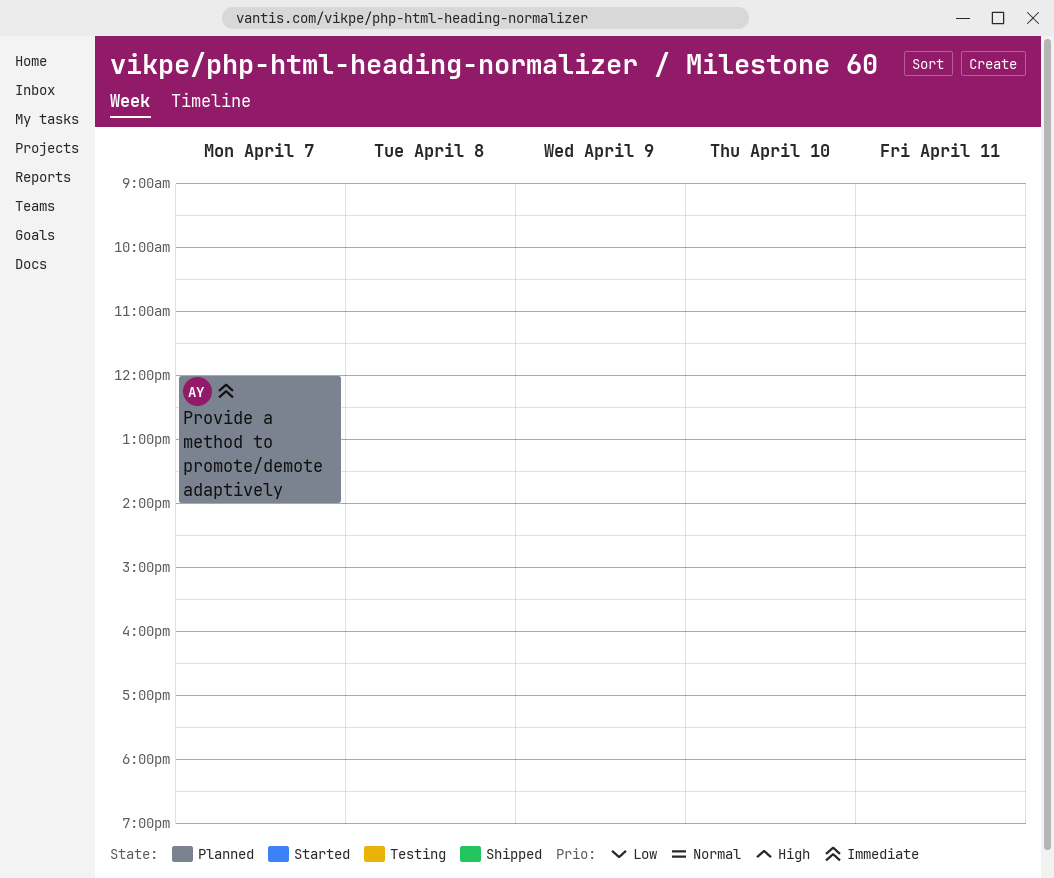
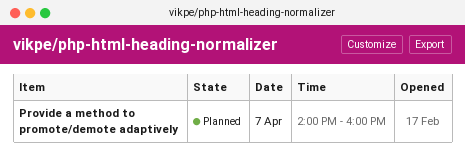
Provide a method to promote/demote adaptively, begins: 12:00 -> 14:00
Provide a method to promote/demote adaptively, ends: 14:00 -> 16:00

